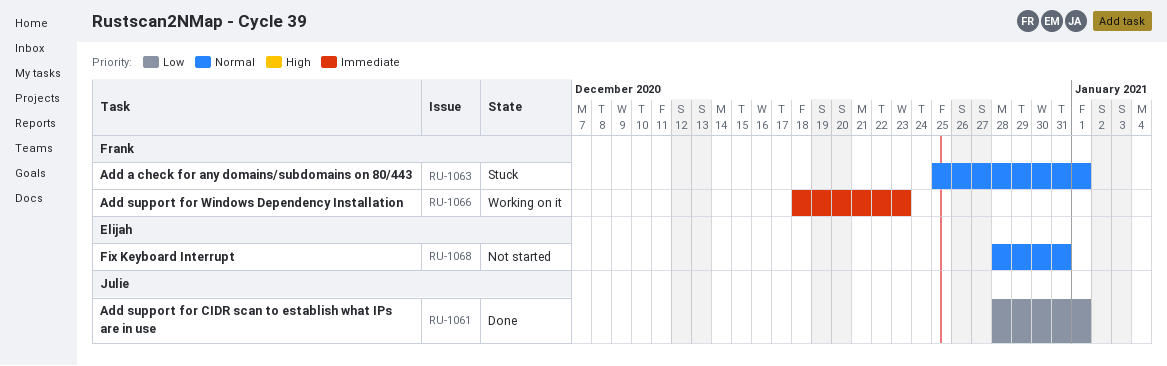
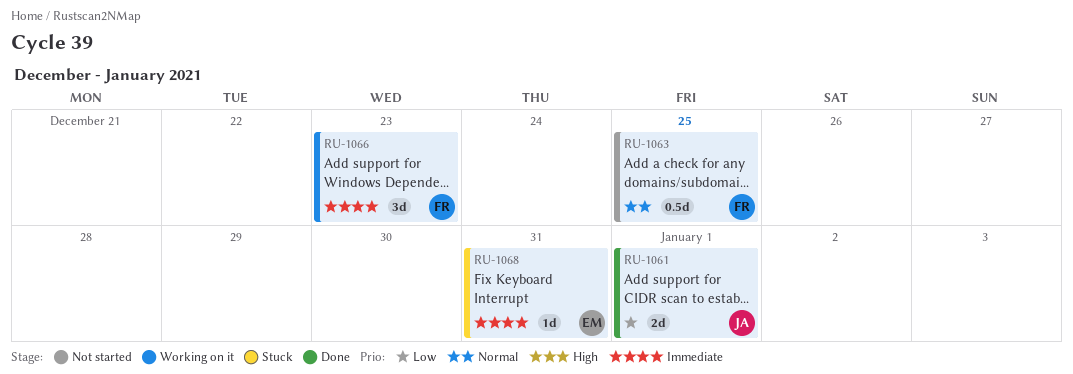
RU-1063, status: Stuck -> Not started
RU-1063, due: Jan 1 -> Dec 25
RU-1068, status: Not started -> Stuck
RU-1068, priority: Normal -> Immediate

